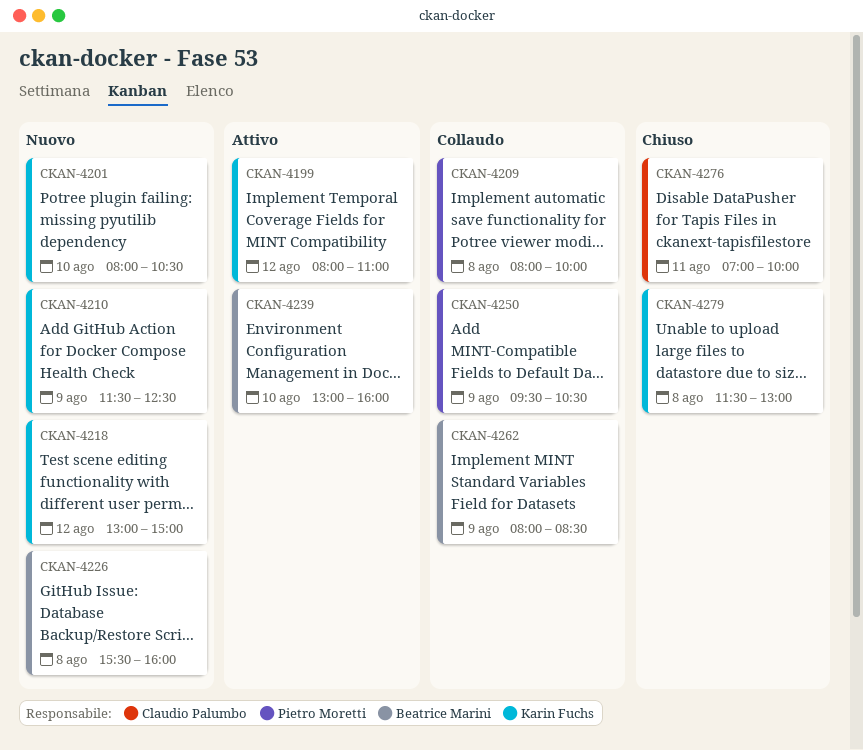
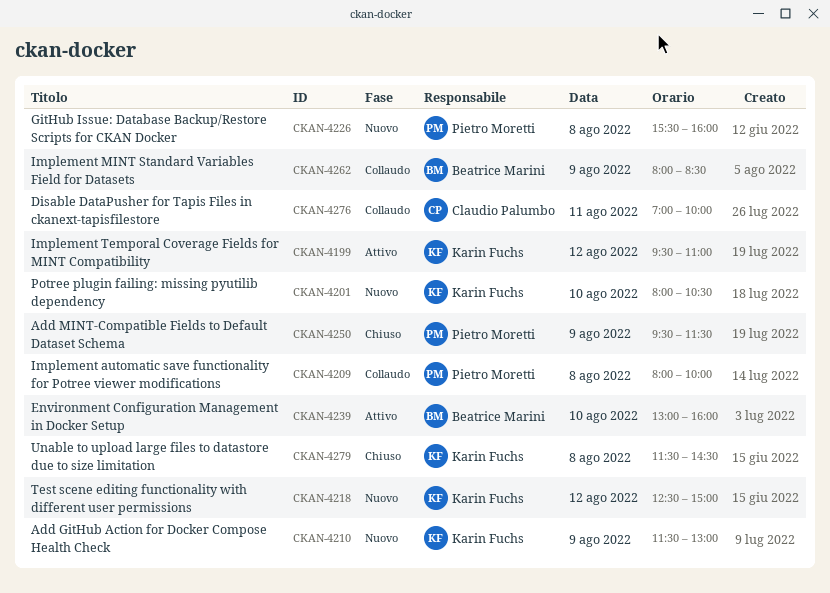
CKAN-4199, begins: 08:00 -> 09:30
CKAN-4210, ends: 12:30 -> 13:00
CKAN-4218, begins: 13:00 -> 12:30
CKAN-4226, owner: Beatrice Marini -> Pietro Moretti
CKAN-4250, status: Collaudo -> Chiuso
CKAN-4250, ends: 10:30 -> 11:30
CKAN-4276, status: Chiuso -> Collaudo
CKAN-4279, ends: 13:00 -> 14:30

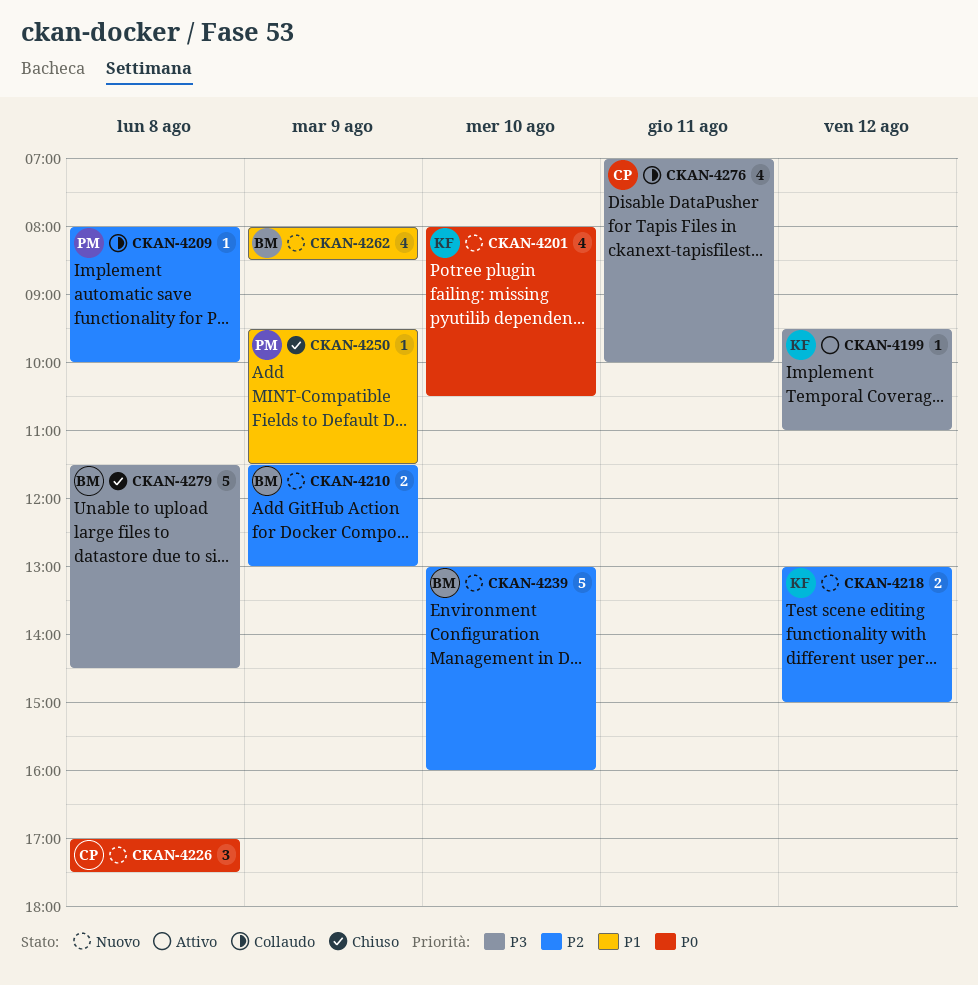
CKAN-4210, owner: Karin Fuchs -> Beatrice Marini
CKAN-4218, begins: 12:30 -> 13:00
CKAN-4226, owner: Pietro Moretti -> Claudio Palumbo
CKAN-4226, begins: 15:30 -> 17:00
CKAN-4226, ends: 16:00 -> 17:30
CKAN-4239, status: Attivo -> Nuovo
CKAN-4262, status: Collaudo -> Nuovo
CKAN-4279, owner: Karin Fuchs -> Beatrice Marini

